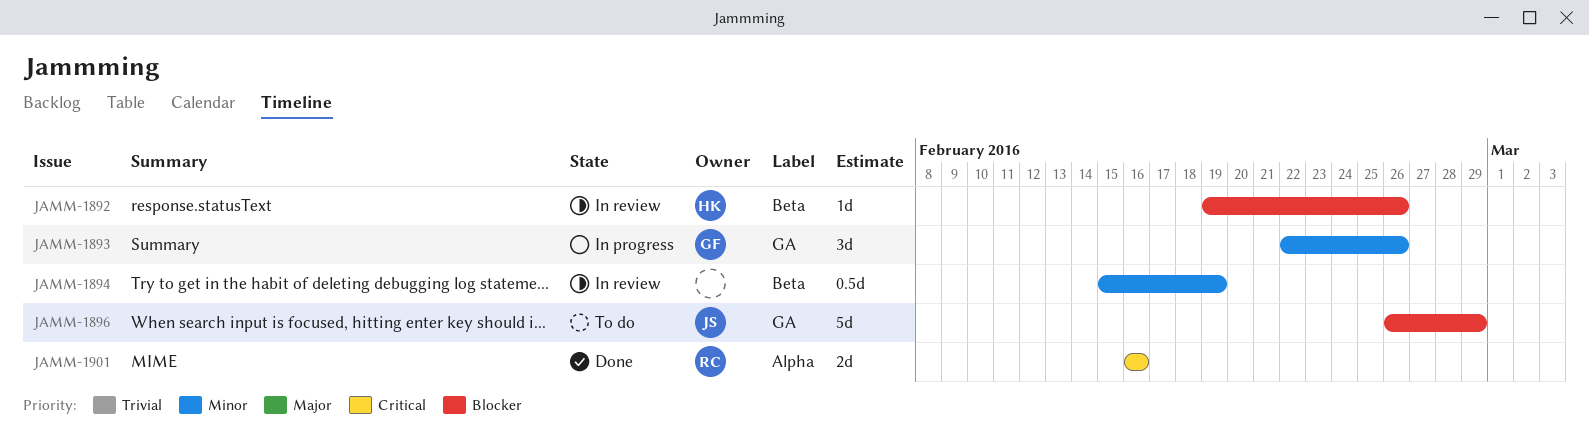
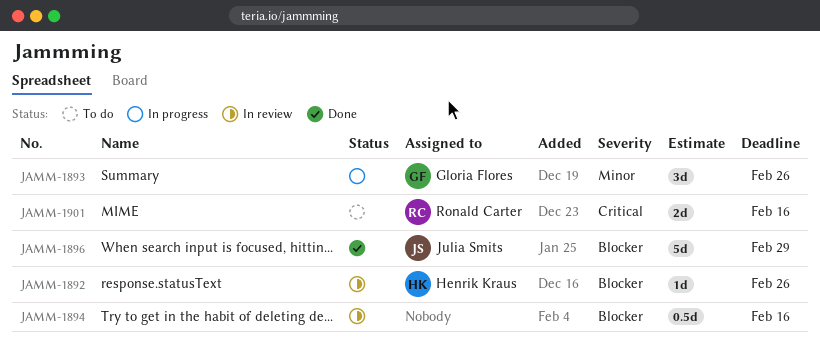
JAMM-1894, priority: Minor -> Blocker
JAMM-1894, due: Feb 19 -> Feb 16
JAMM-1896, status: To do -> Done
JAMM-1901, status: Done -> To do

